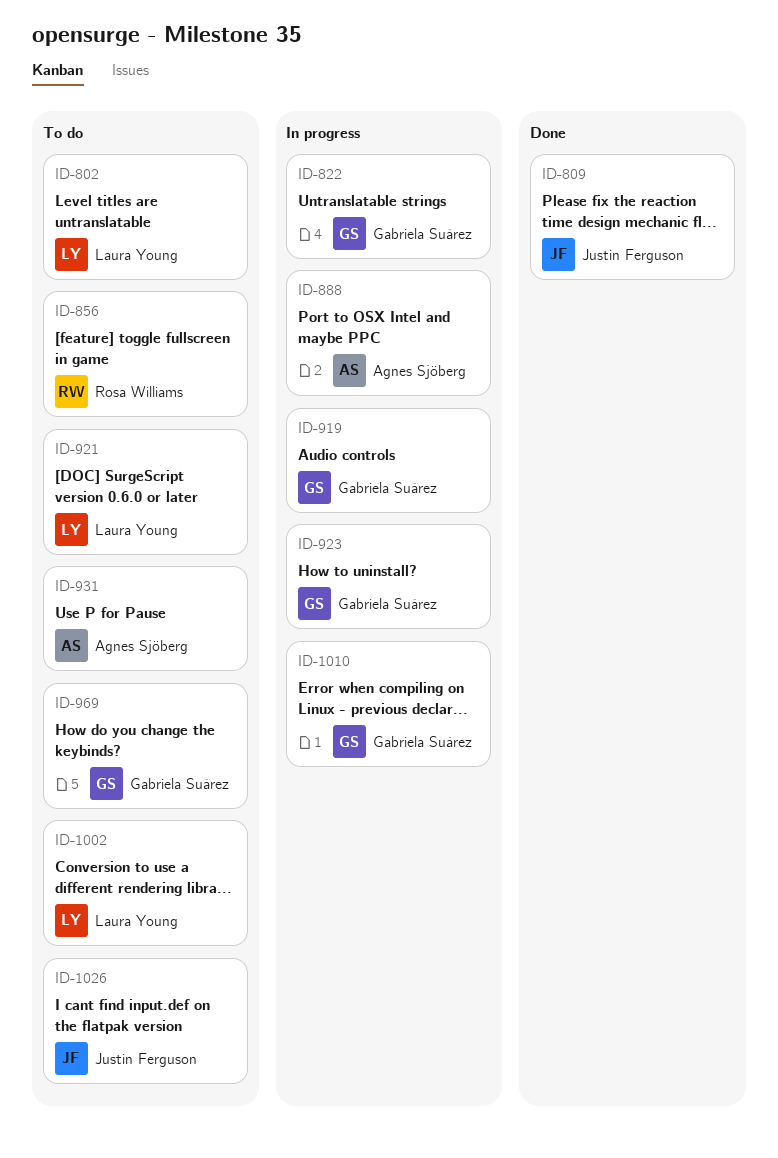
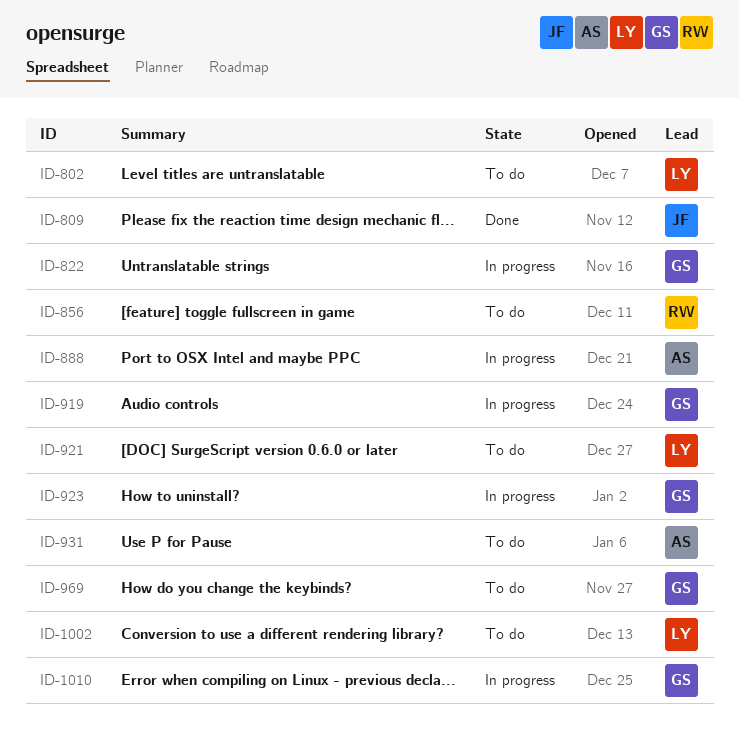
ID-1026: present -> none

